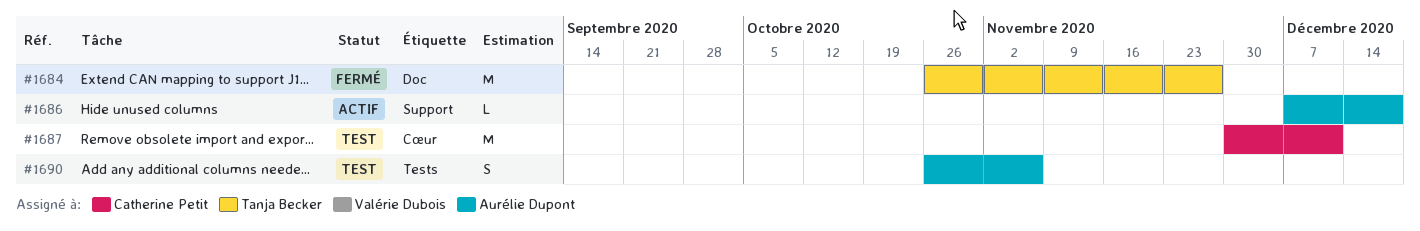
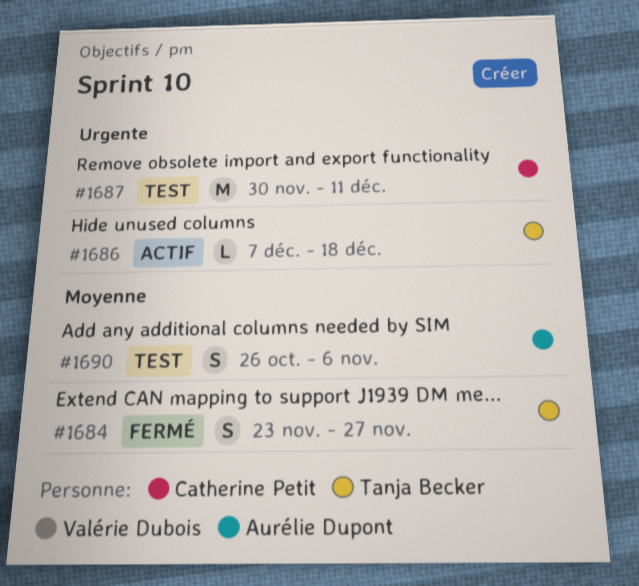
#1684, estimate: M -> S
#1684, start: Oct 26 -> Nov 23
#1686, owner: Aurélie Dupont -> Tanja Becker

